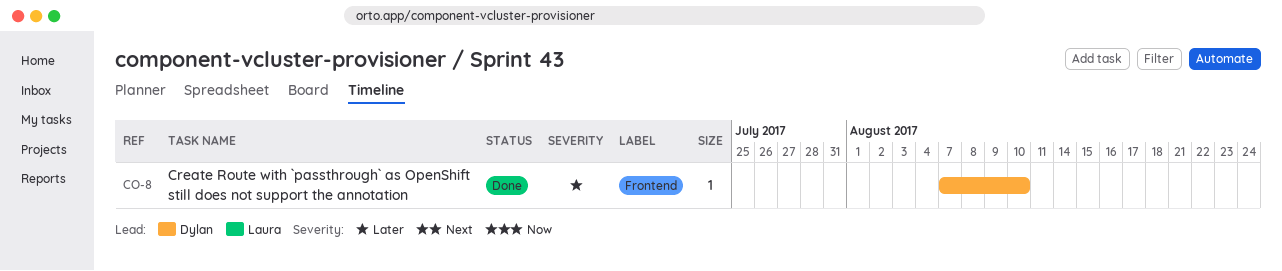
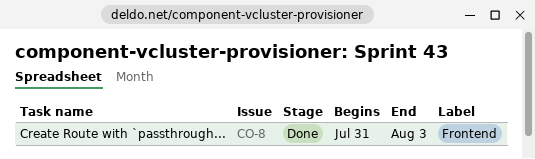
CO-8, start: Aug 7 -> Jul 31
CO-8, due: Aug 10 -> Aug 3

